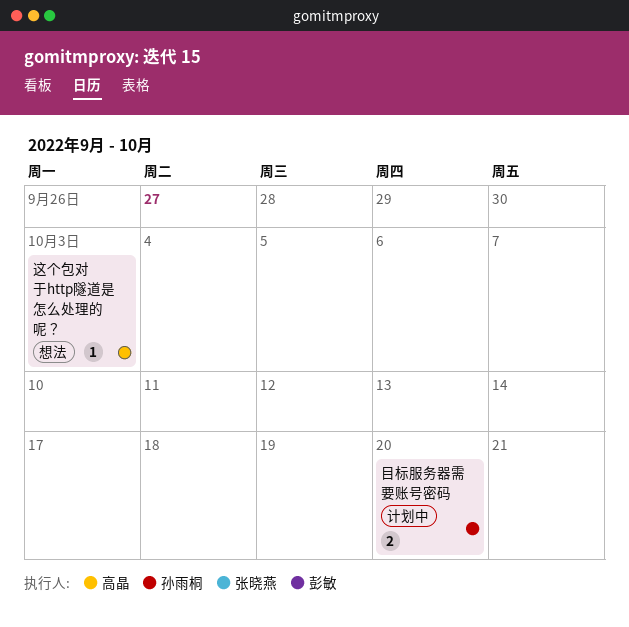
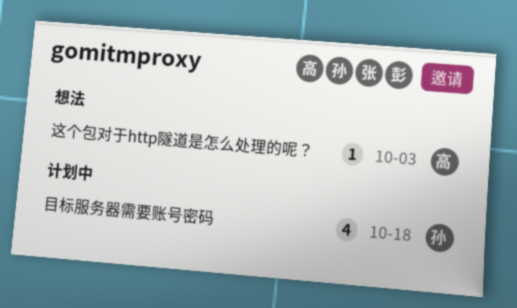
目标服务器需要账号密码, estimate: 2 -> 4
目标服务器需要账号密码, due: Oct 20 -> Oct 18

